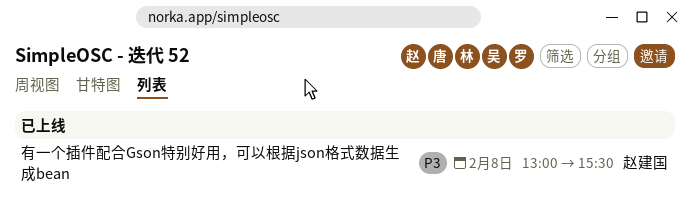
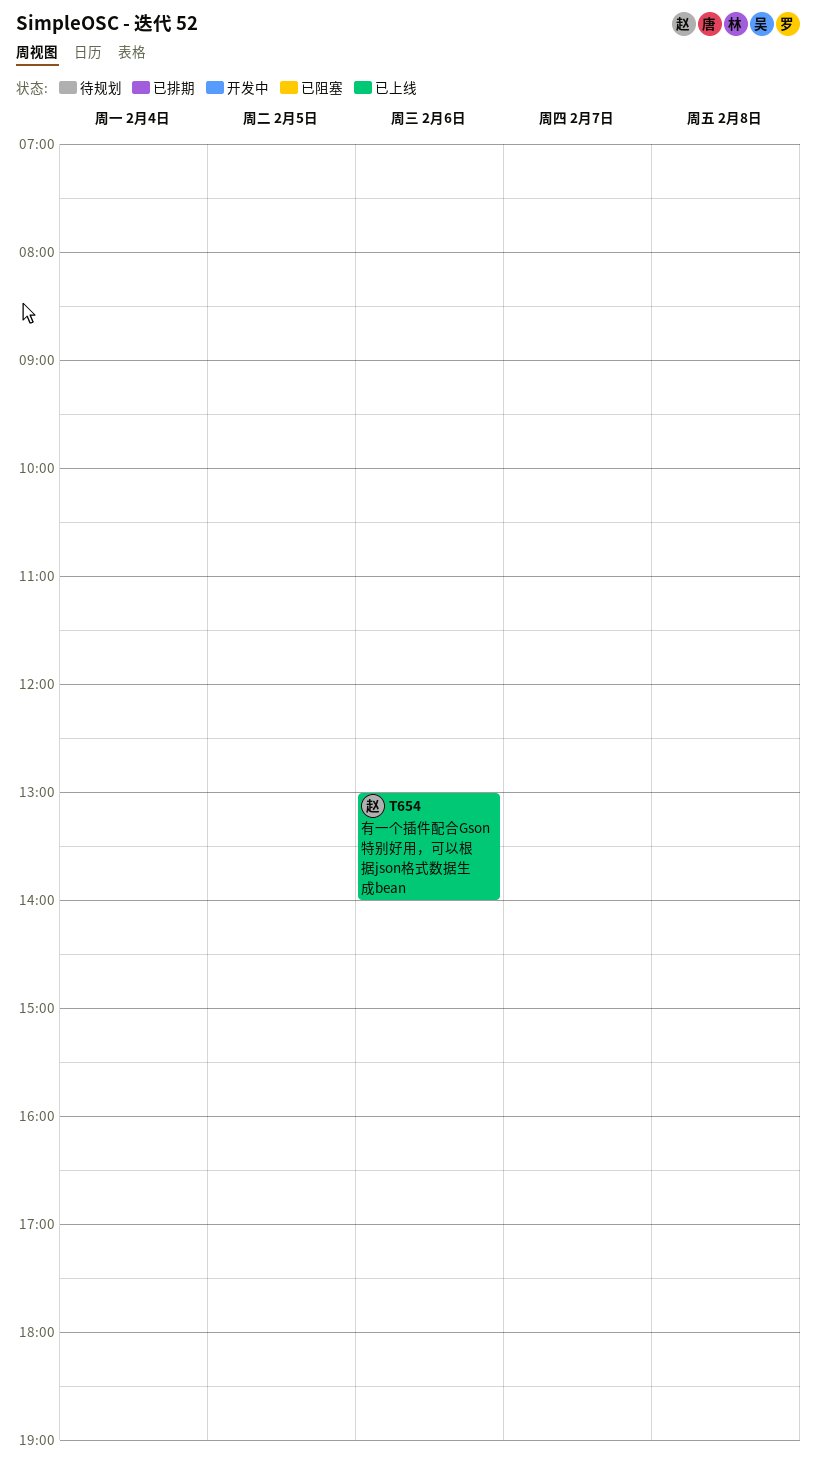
有一个插件配合Gson特别好用，可以根据json格式数据生成bean, day: Feb 8 -> Feb 6
有一个插件配合Gson特别好用，可以根据json格式数据生成bean, ends: 15:30 -> 14:00

